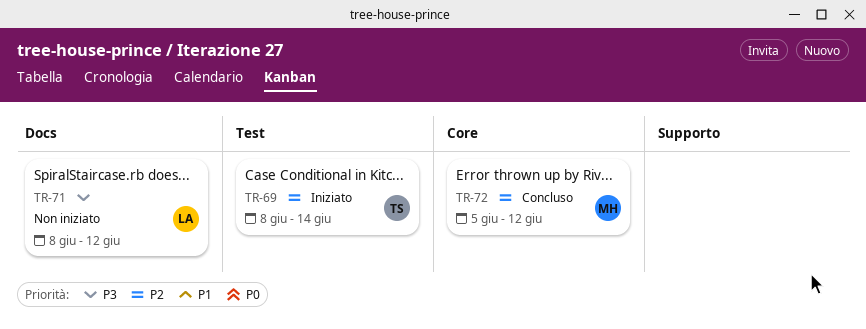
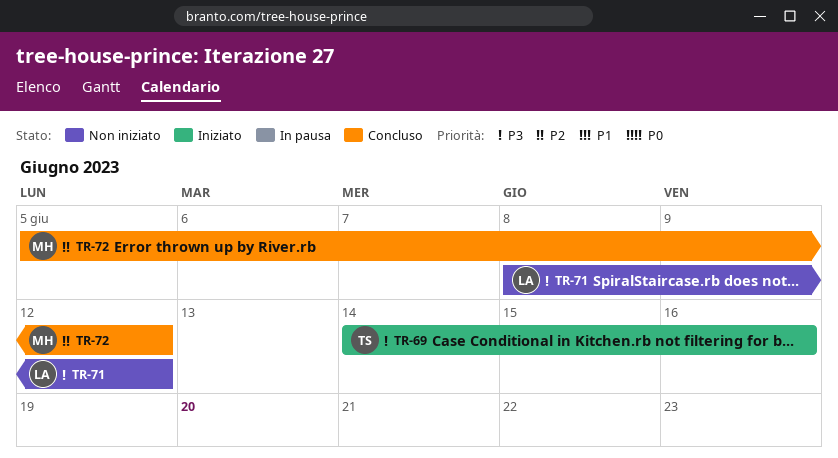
TR-69, priority: P2 -> P3
TR-69, start: Jun 8 -> Jun 14
TR-69, due: Jun 14 -> Jun 16

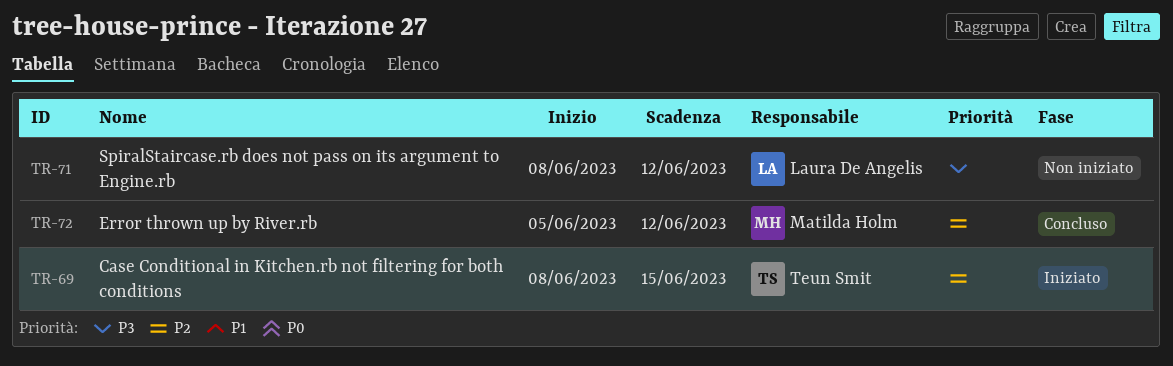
TR-69, priority: P3 -> P2
TR-69, start: Jun 14 -> Jun 8
TR-69, due: Jun 16 -> Jun 15

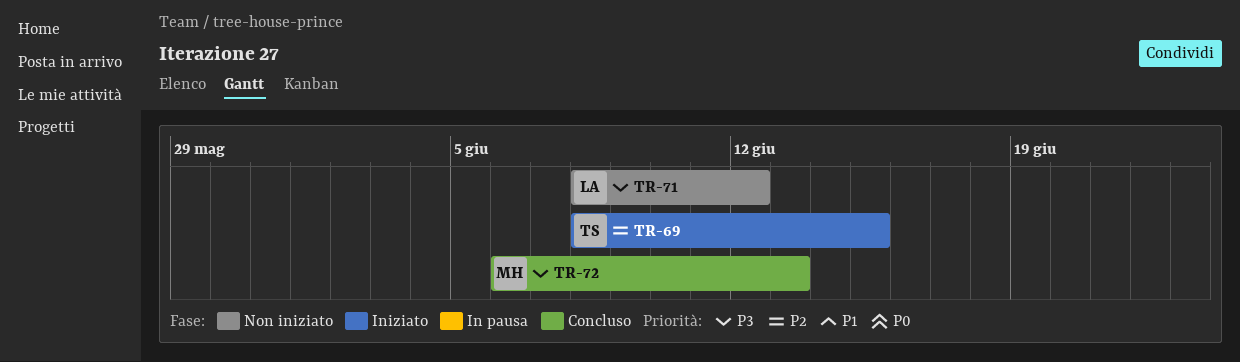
TR-72, priority: P2 -> P3
TR-72, start: Jun 5 -> Jun 6
TR-72, due: Jun 12 -> Jun 13

